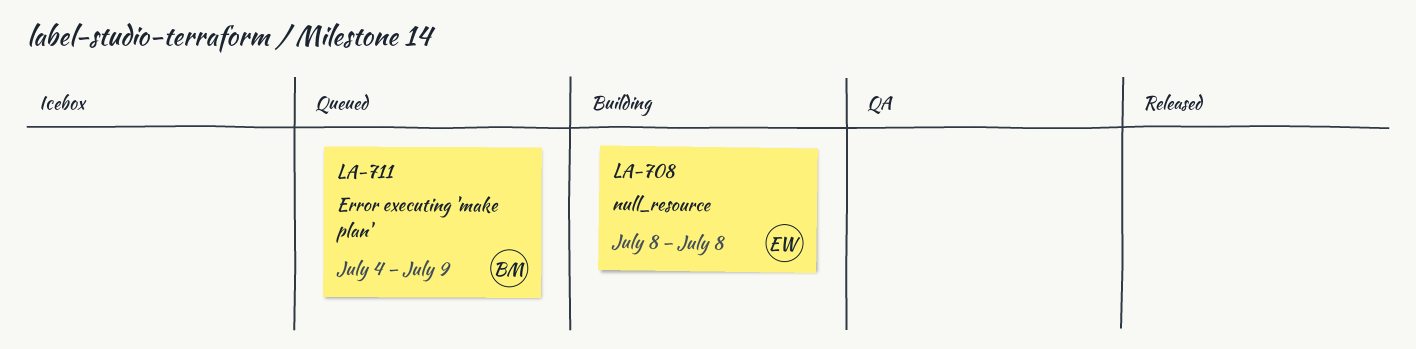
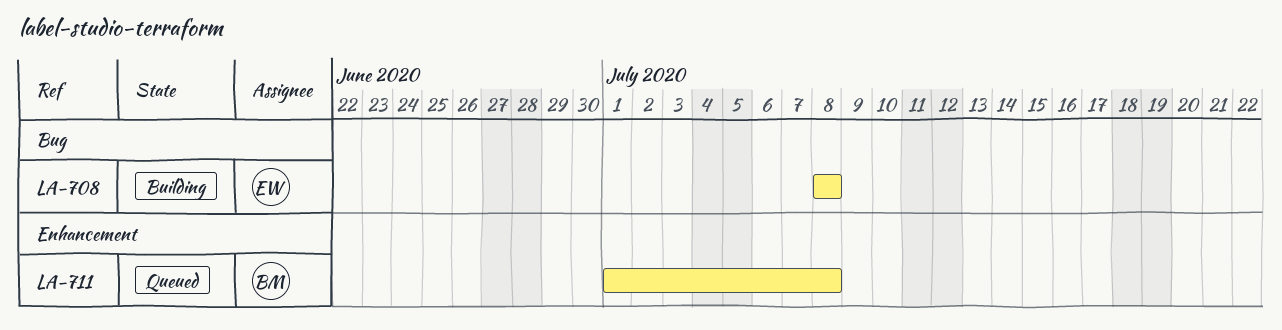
LA-711, start: Jul 4 -> Jul 1
LA-711, due: Jul 9 -> Jul 8

